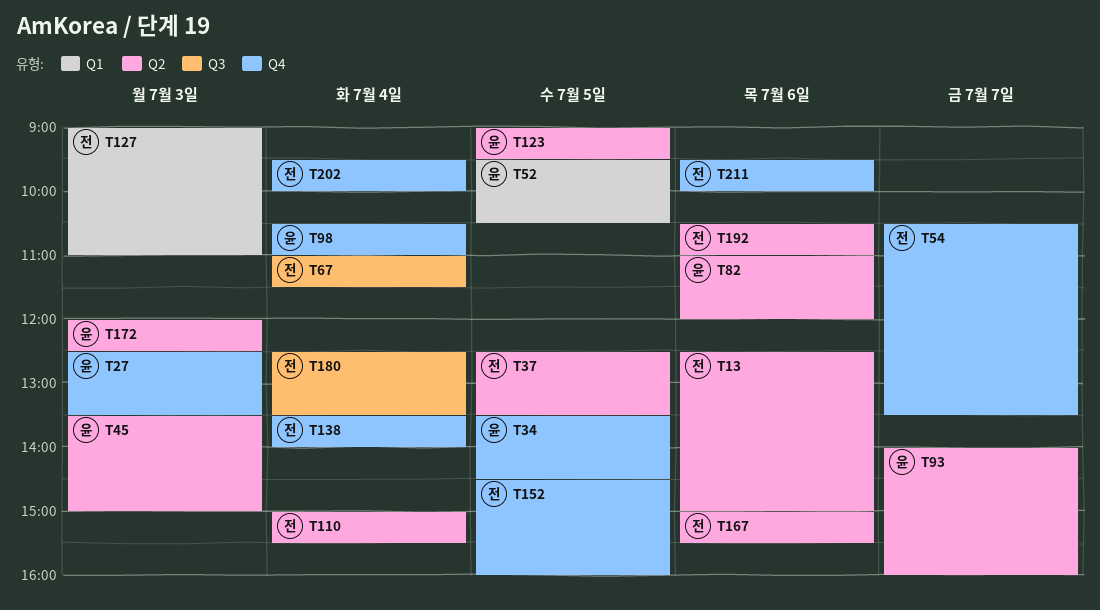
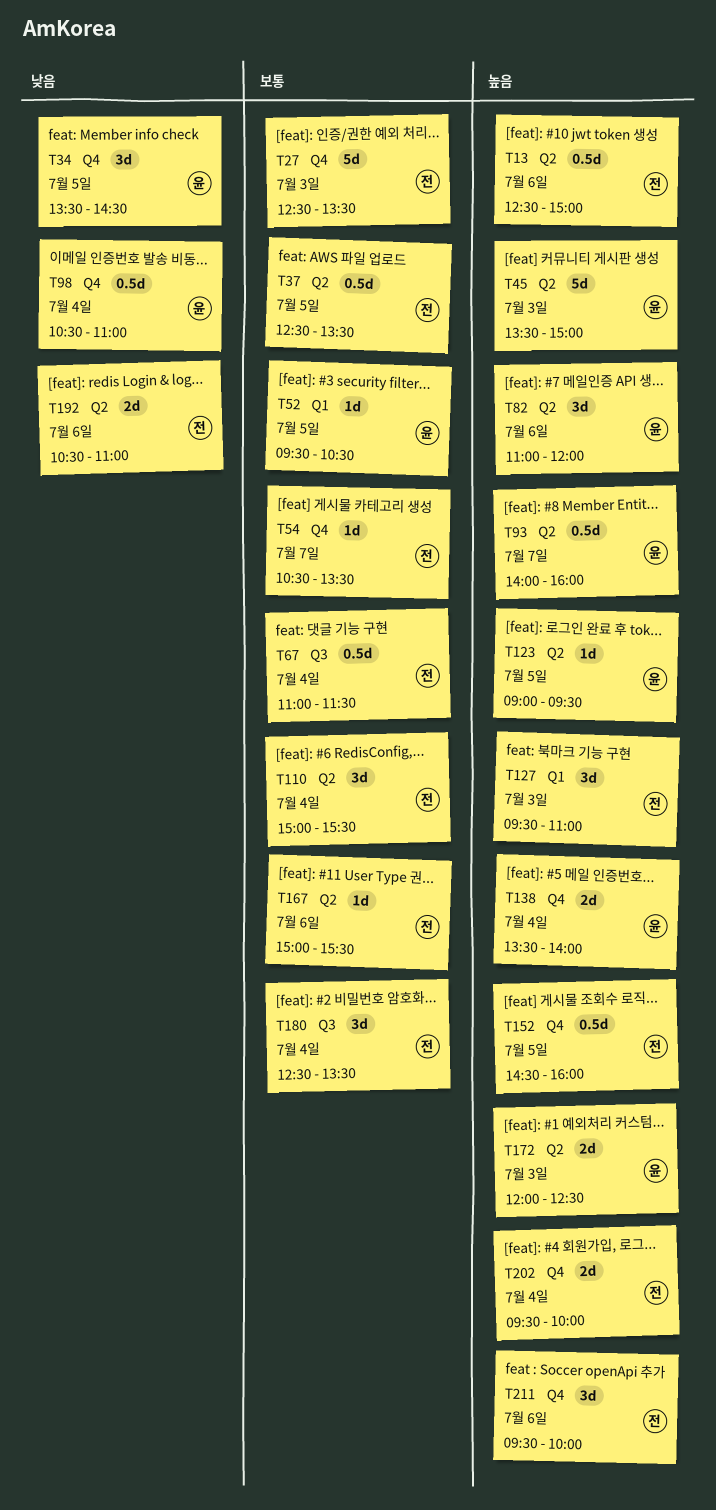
T27, owner: 윤 -> 전
T127, begins: 09:00 -> 09:30
T138, owner: 전 -> 윤

